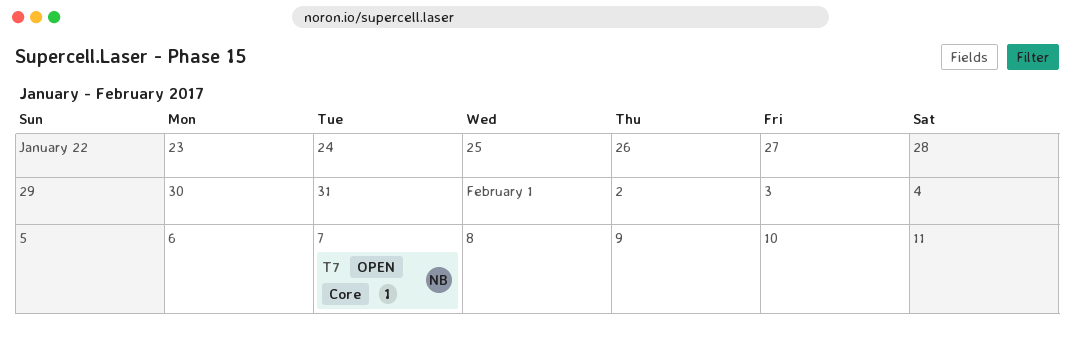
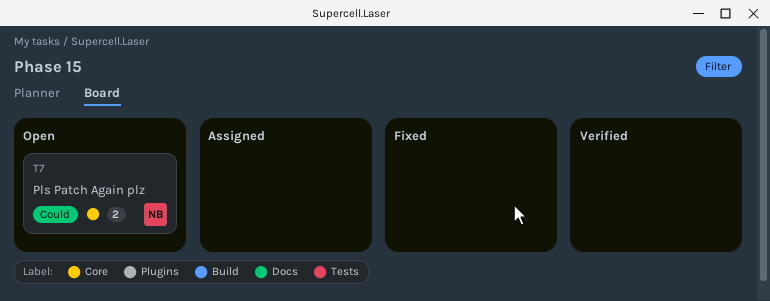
T7, estimate: 1 -> 2

